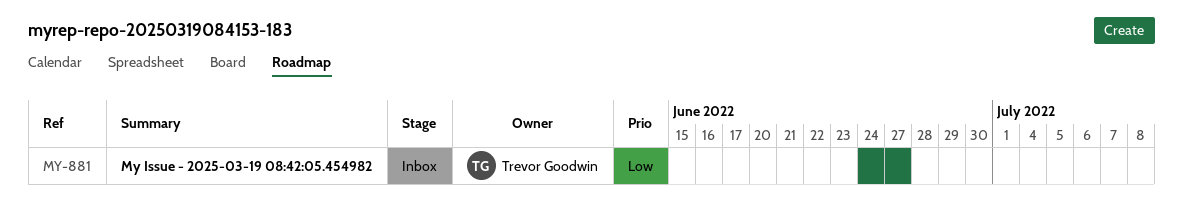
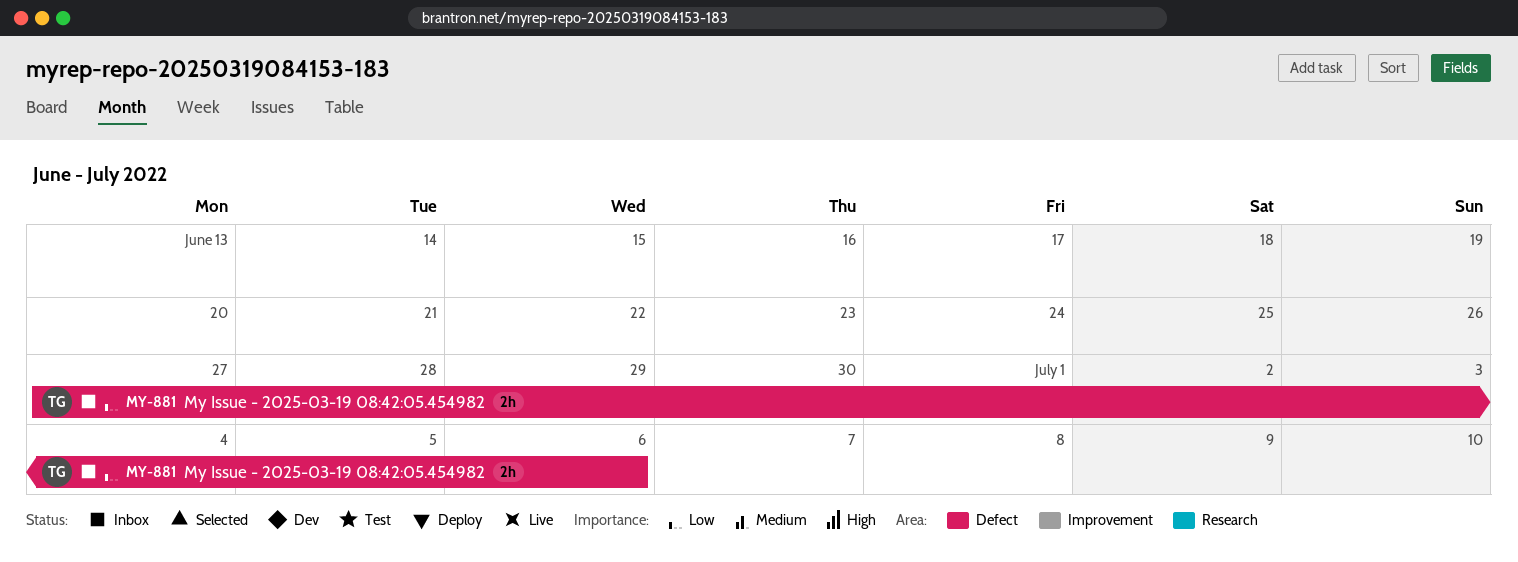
MY-881, start: Jun 24 -> Jun 27
MY-881, due: Jun 27 -> Jul 6

